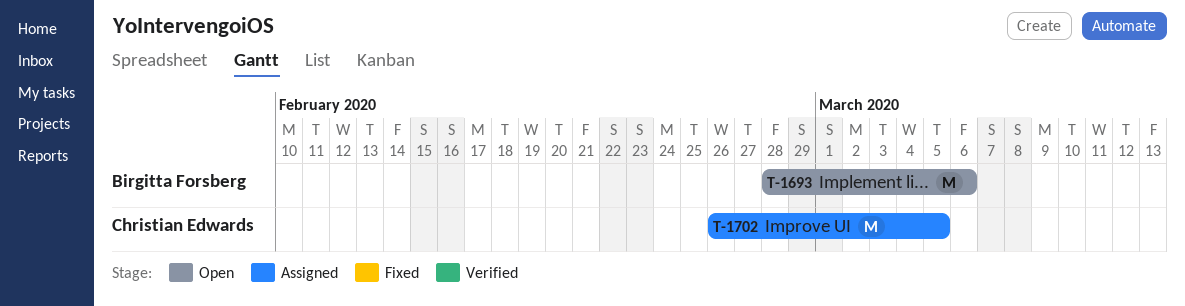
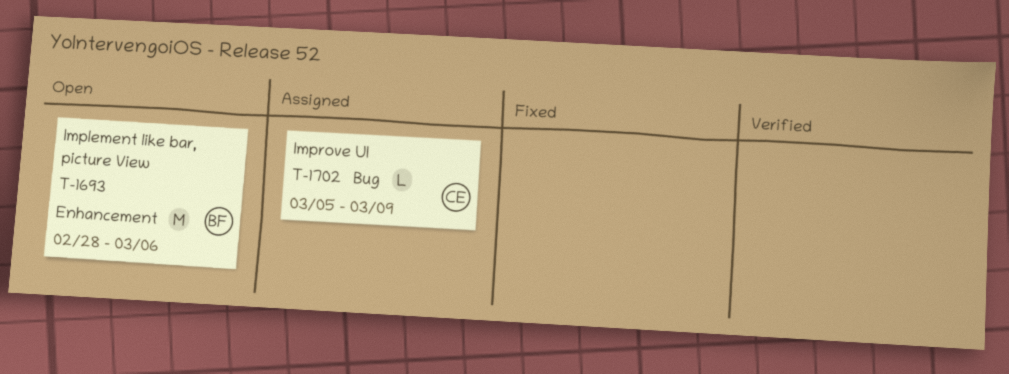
T-1702, estimate: M -> L
T-1702, start: Feb 26 -> Mar 5
T-1702, due: Mar 5 -> Mar 9

